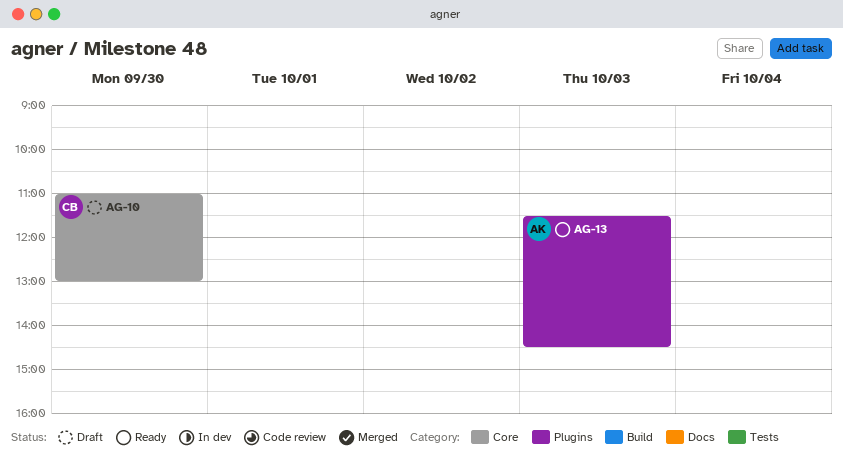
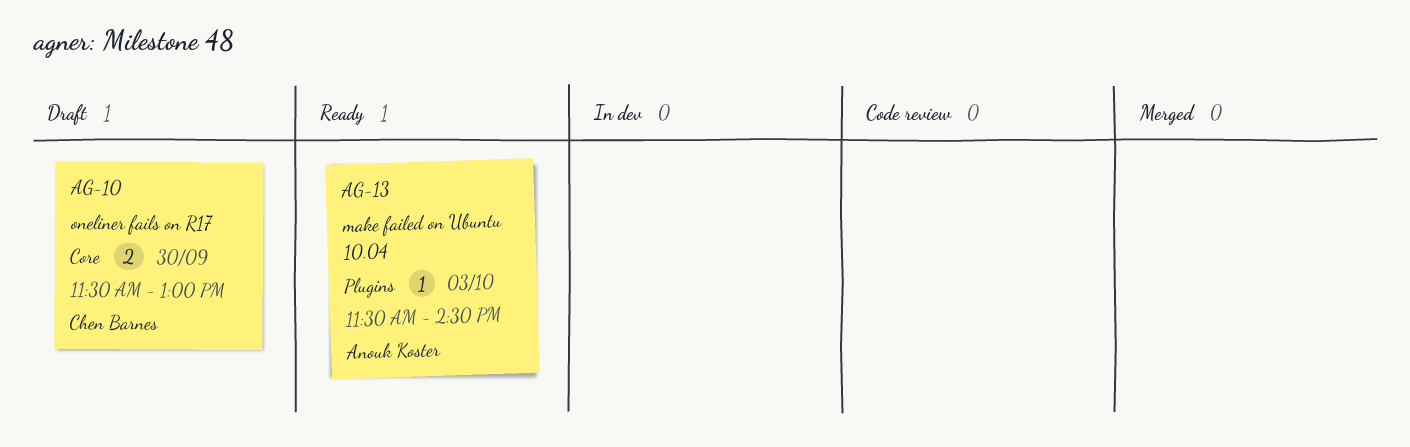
AG-10, begins: 11:00 -> 11:30

